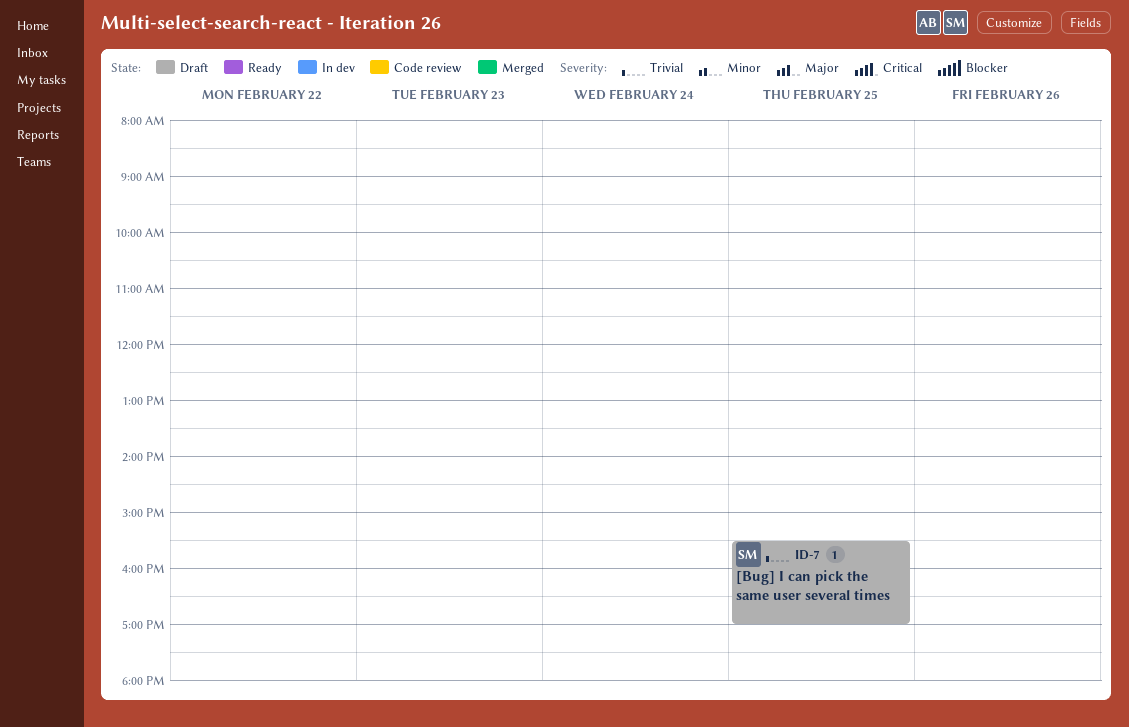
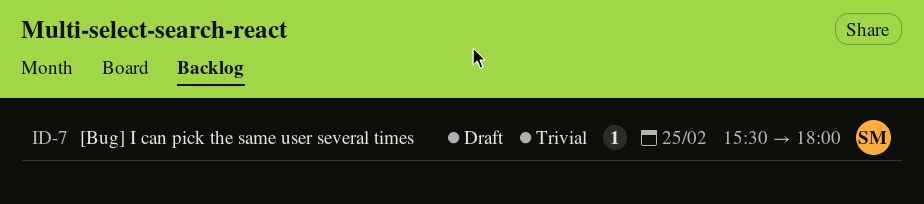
ID-7, ends: 17:00 -> 18:00

